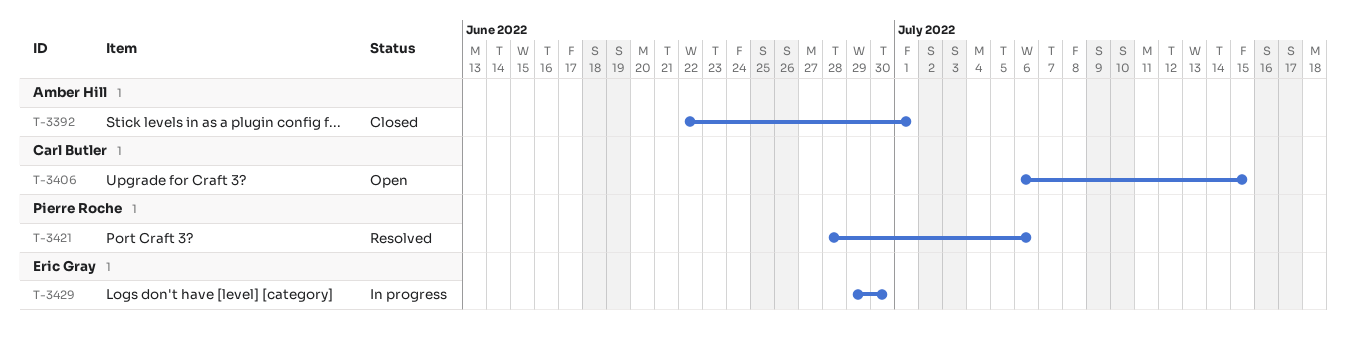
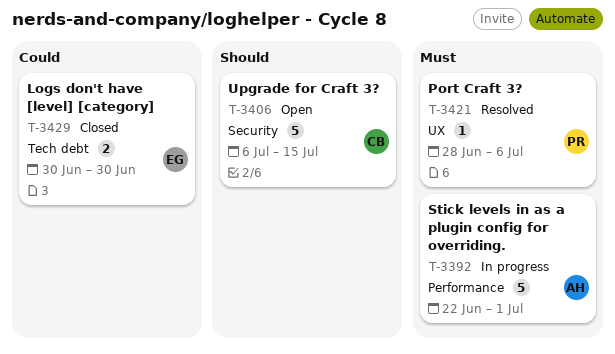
T-3392, status: Closed -> In progress
T-3429, status: In progress -> Closed
T-3429, start: Jun 29 -> Jun 30

